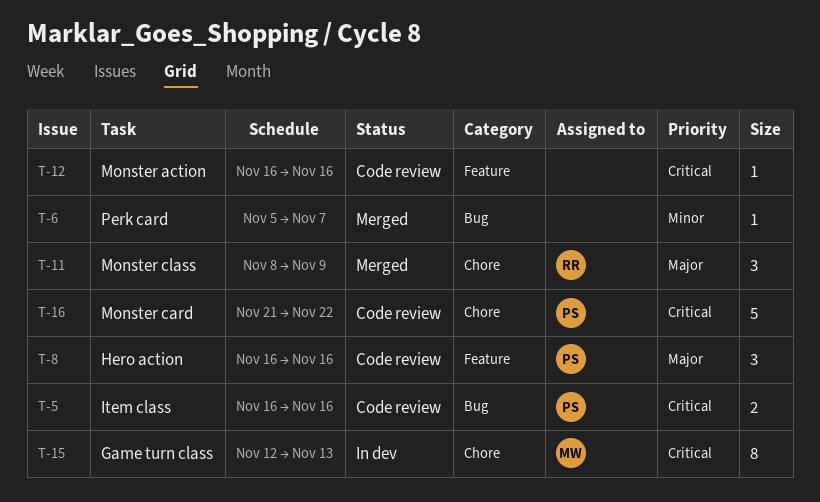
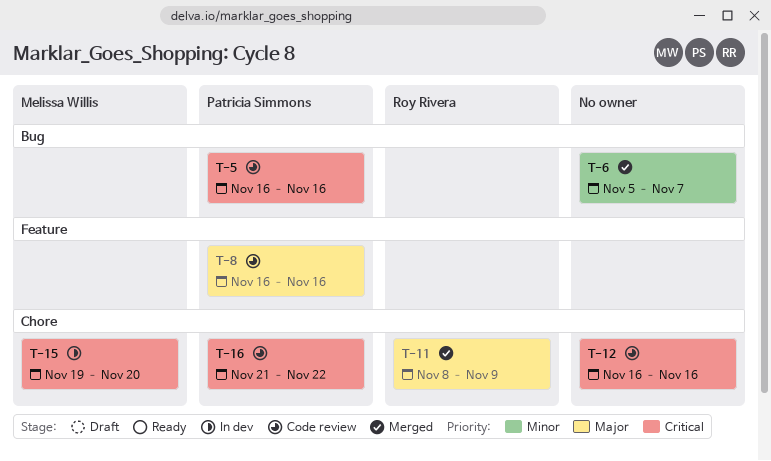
T-12, label: Feature -> Chore
T-15, start: Nov 12 -> Nov 19
T-15, due: Nov 13 -> Nov 20

